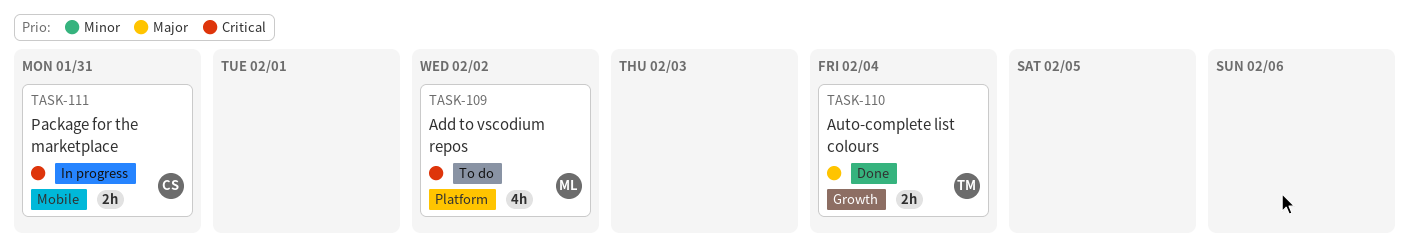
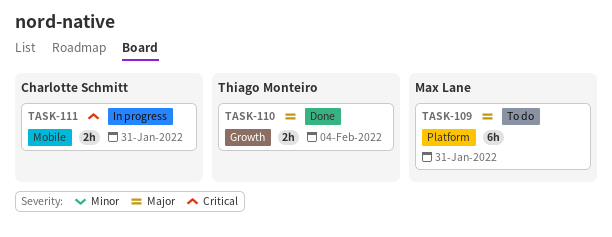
TASK-109, priority: Critical -> Major
TASK-109, estimate: 4h -> 6h
TASK-109, due: Feb 2 -> Jan 31

